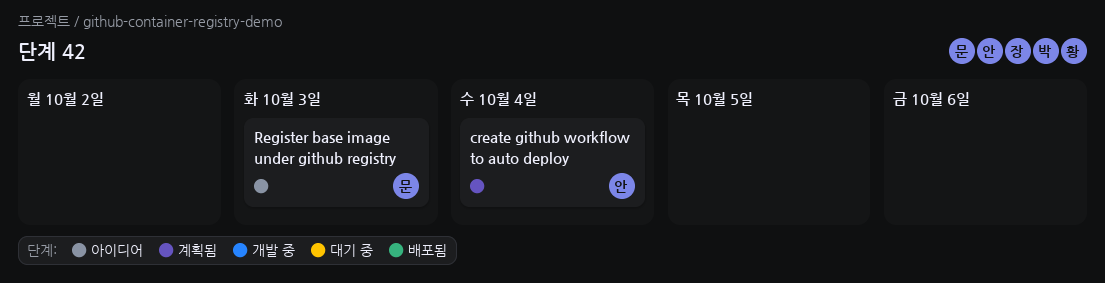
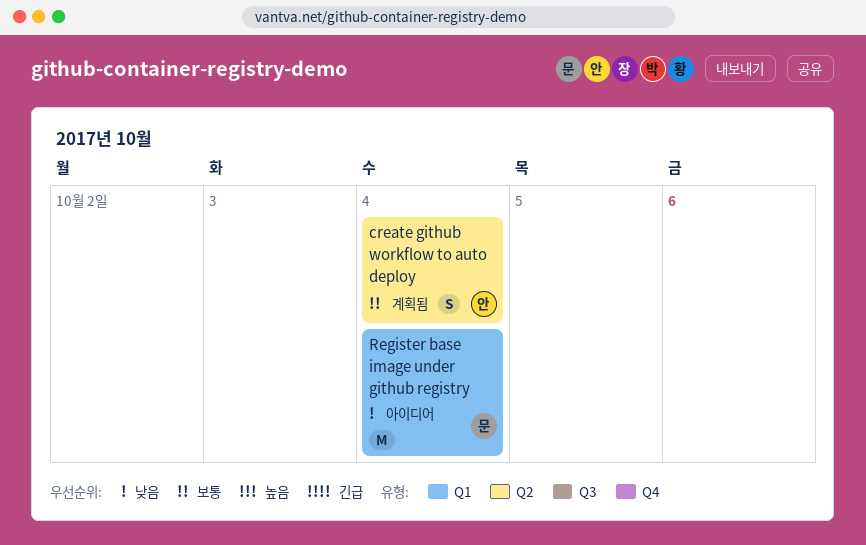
Register base image under github registry, due: Oct 3 -> Oct 4

